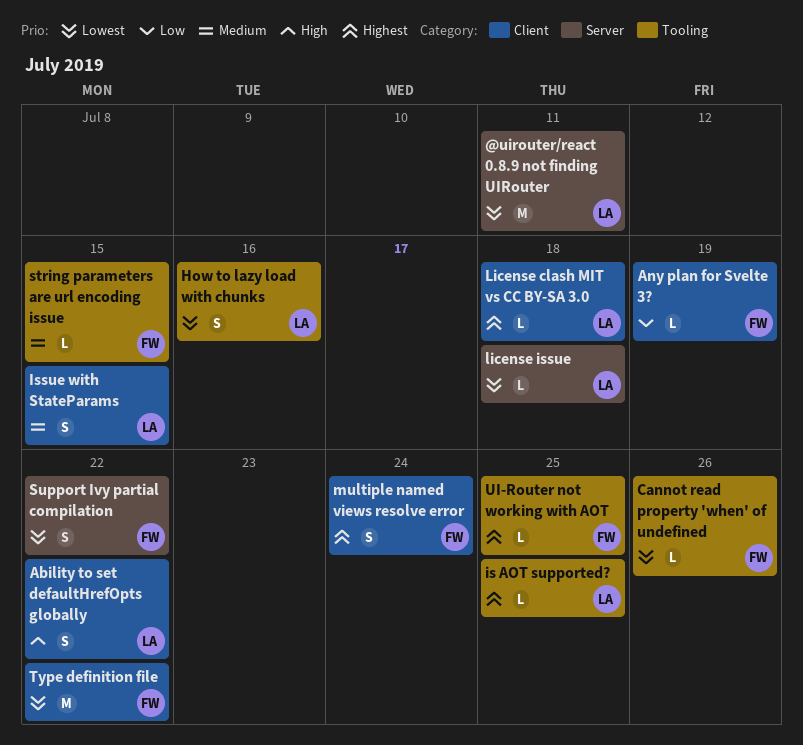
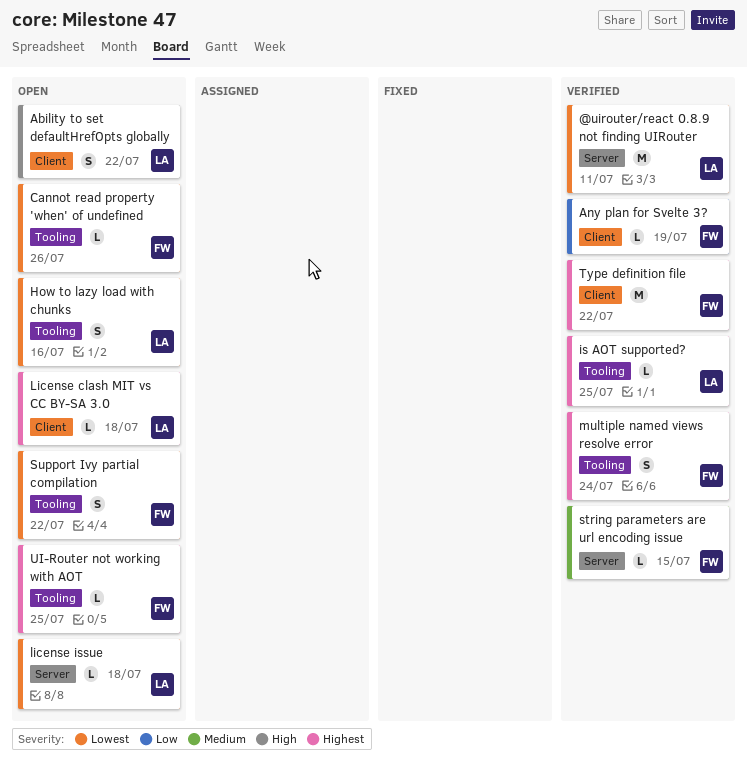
Issue with StateParams: present -> none
multiple named views resolve error, label: Client -> Tooling
string parameters are url encoding issue, label: Tooling -> Server
Support Ivy partial compilation, label: Server -> Tooling
Type definition file, priority: Lowest -> Highest

